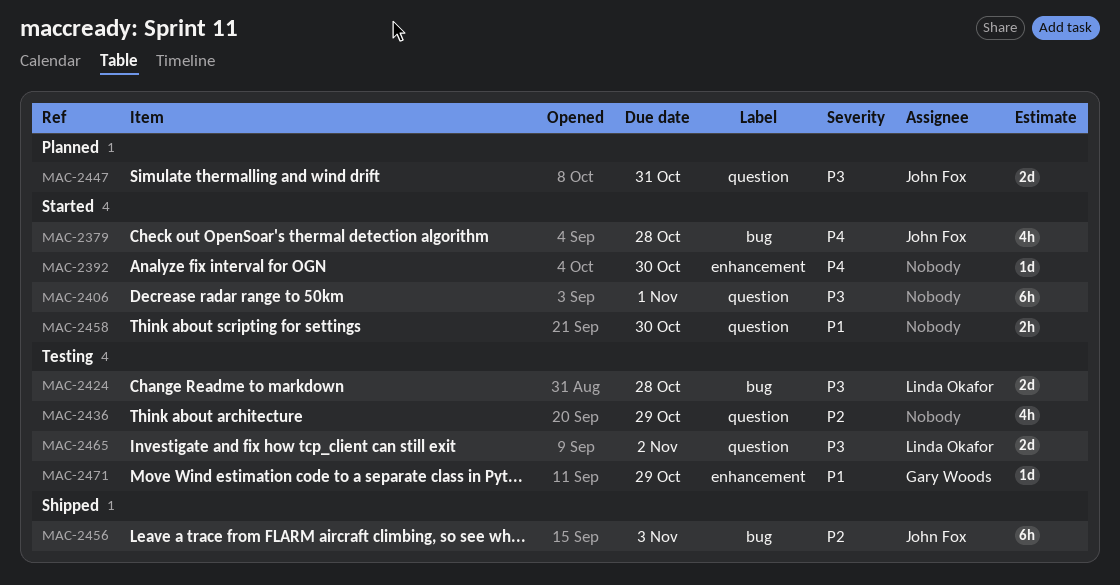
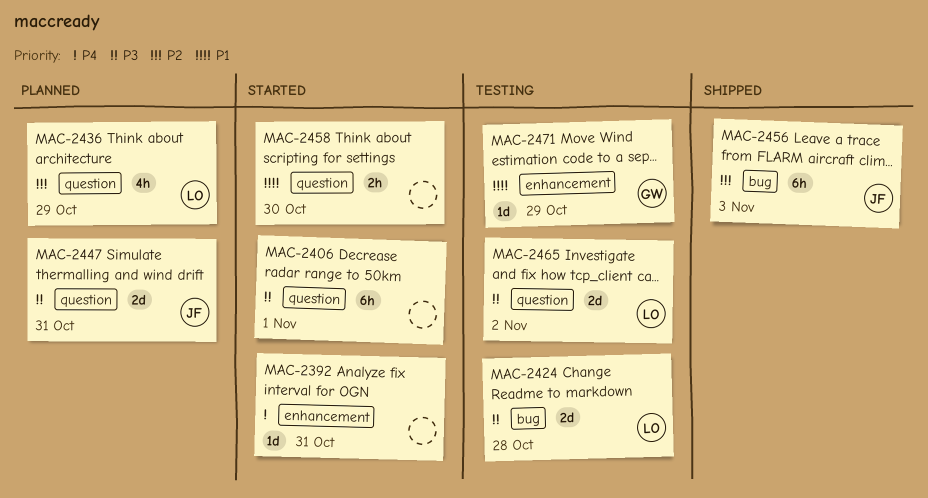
MAC-2379: present -> none
MAC-2392, due: Oct 30 -> Oct 31
MAC-2436, status: Testing -> Planned
MAC-2436, owner: none -> Linda Okafor

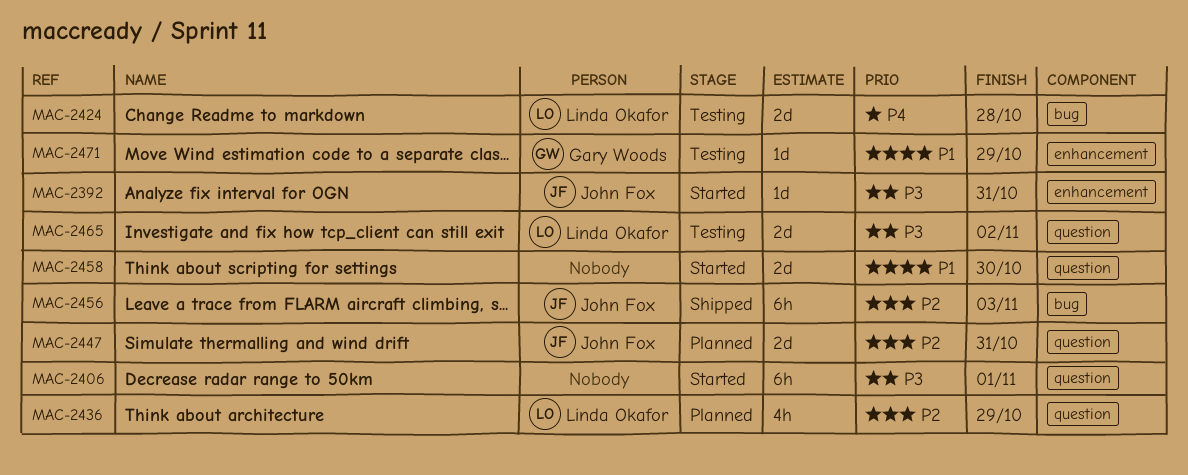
MAC-2392, owner: none -> John Fox
MAC-2392, priority: P4 -> P3
MAC-2424, priority: P3 -> P4
MAC-2447, priority: P3 -> P2
MAC-2458, estimate: 2h -> 2d

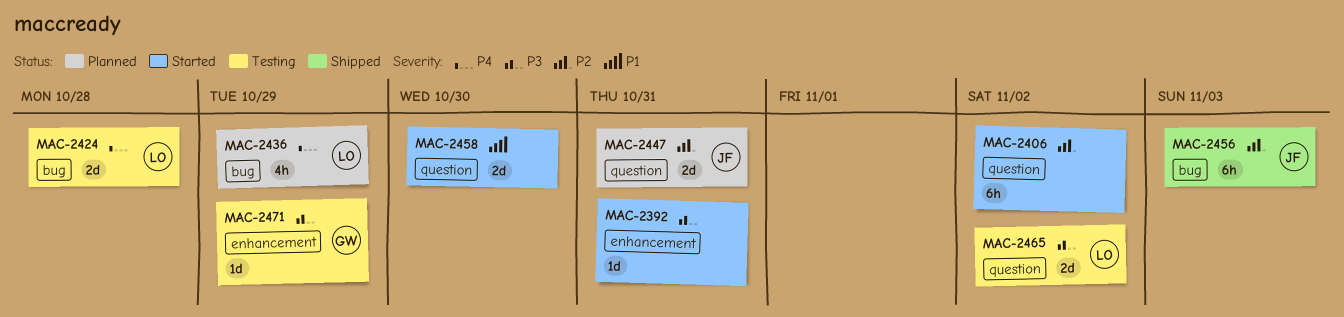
MAC-2392, owner: John Fox -> none
MAC-2406, priority: P3 -> P2
MAC-2406, due: Nov 1 -> Nov 2
MAC-2436, priority: P2 -> P4
MAC-2436, label: question -> bug
MAC-2471, priority: P1 -> P3

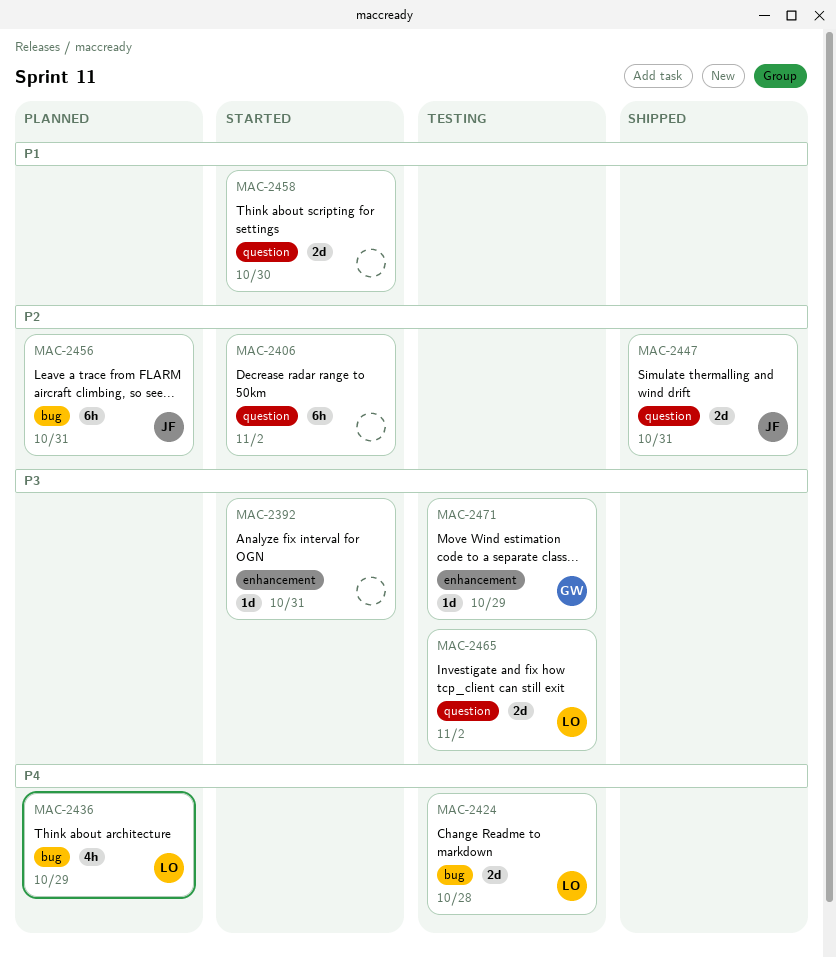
MAC-2447, status: Planned -> Shipped
MAC-2456, status: Shipped -> Planned
MAC-2456, due: Nov 3 -> Oct 31

